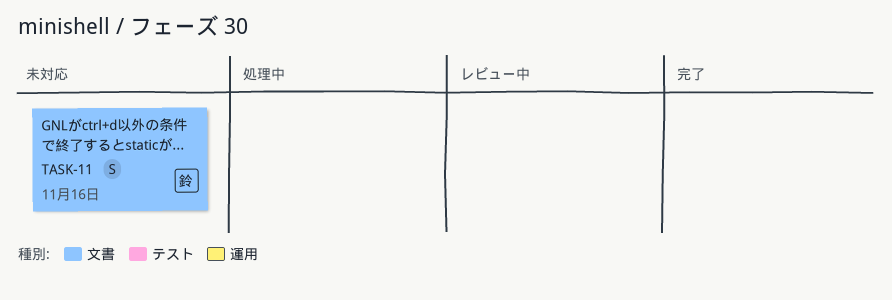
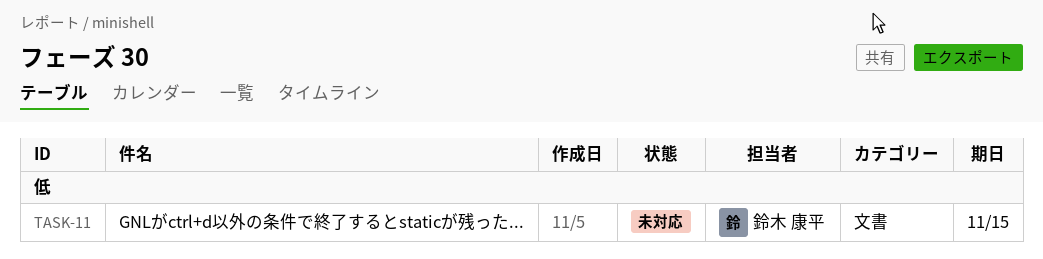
TASK-11, due: Nov 16 -> Nov 15

